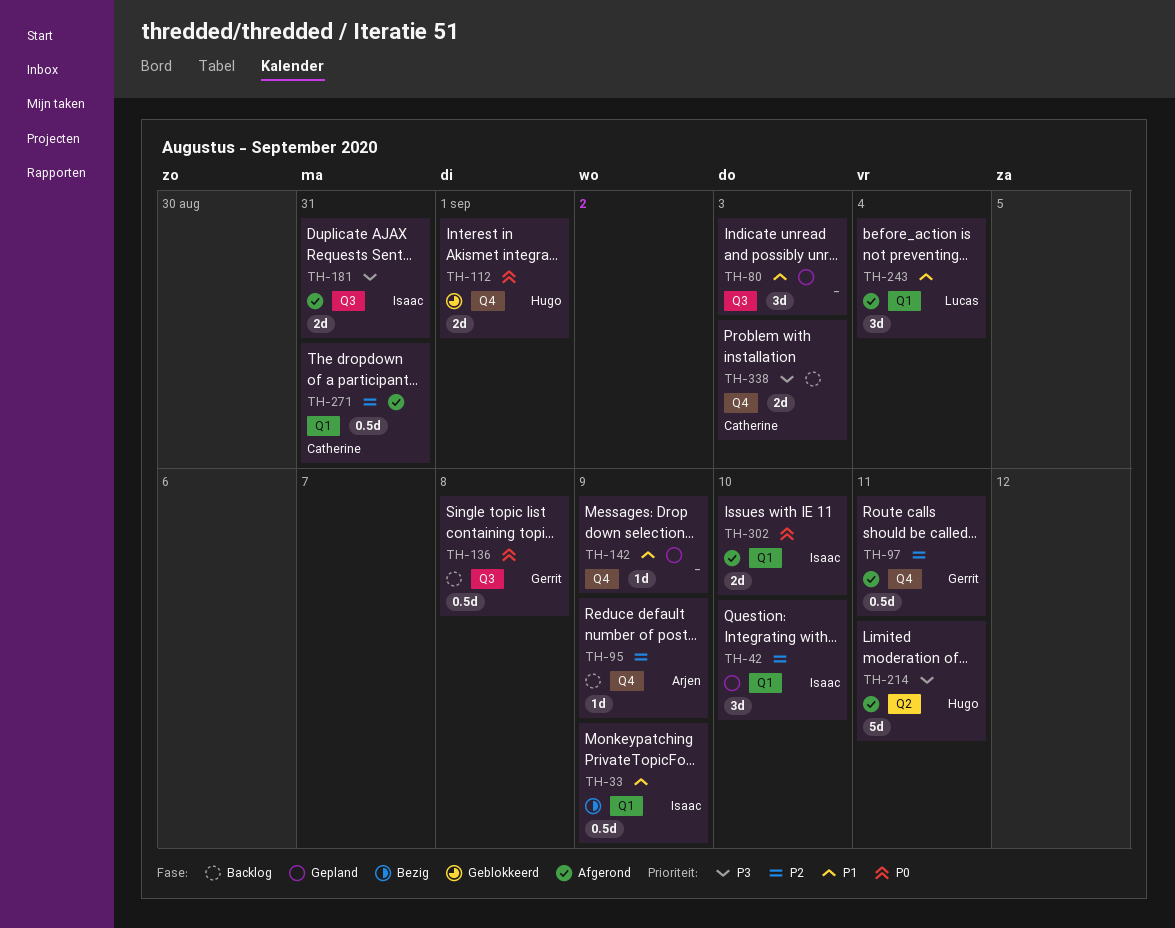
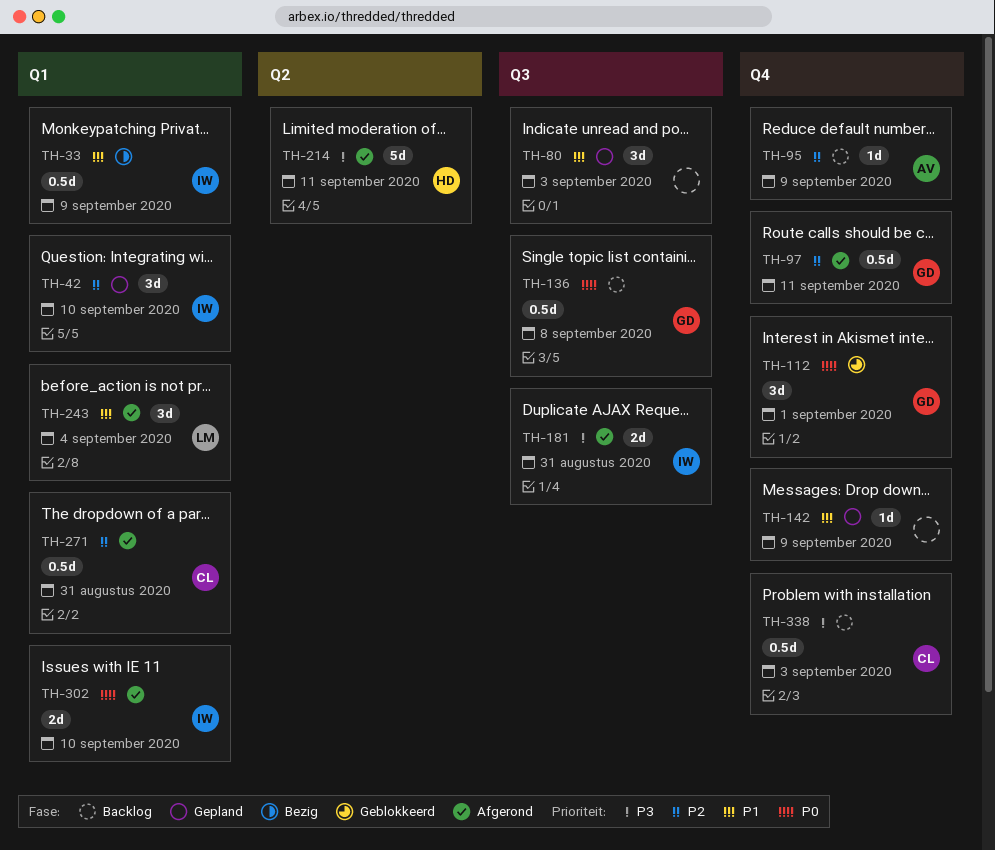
TH-112, owner: Hugo -> Gerrit
TH-112, estimate: 2d -> 3d
TH-338, estimate: 2d -> 0.5d

